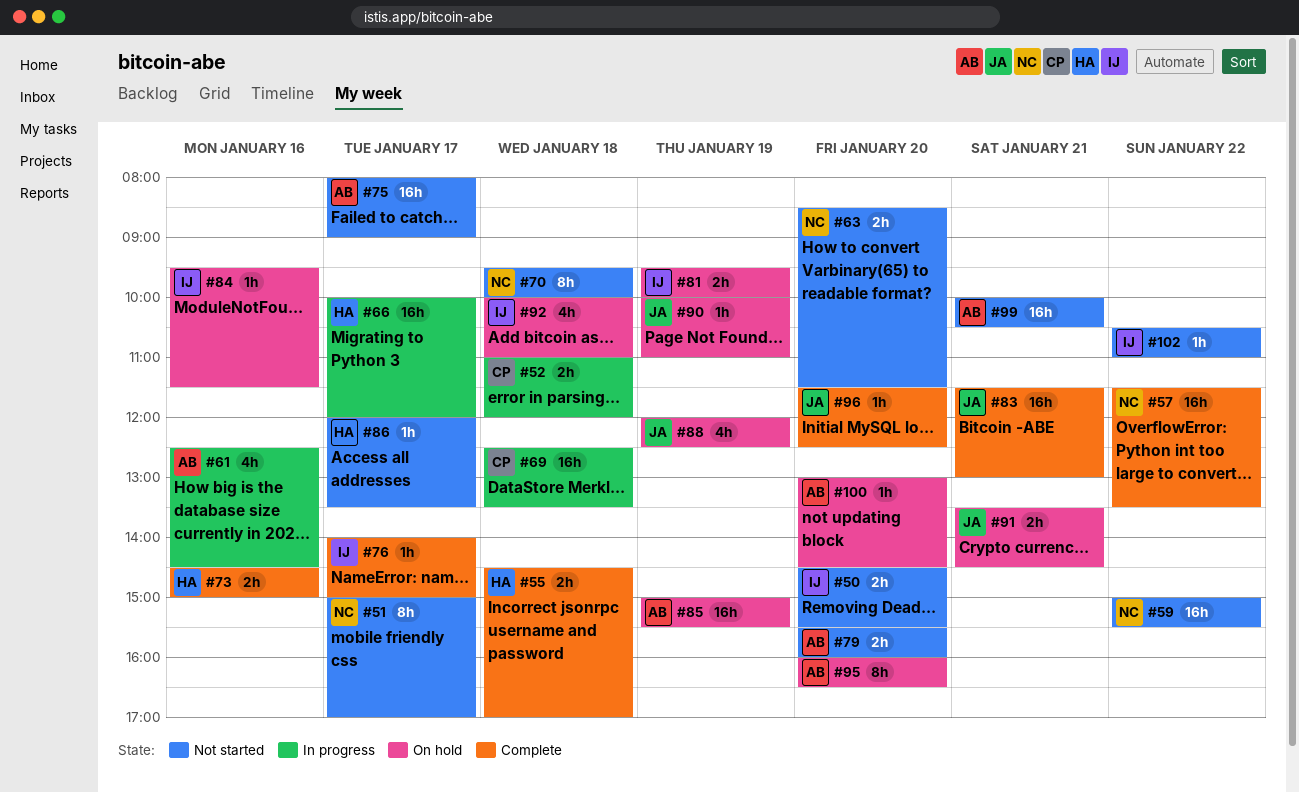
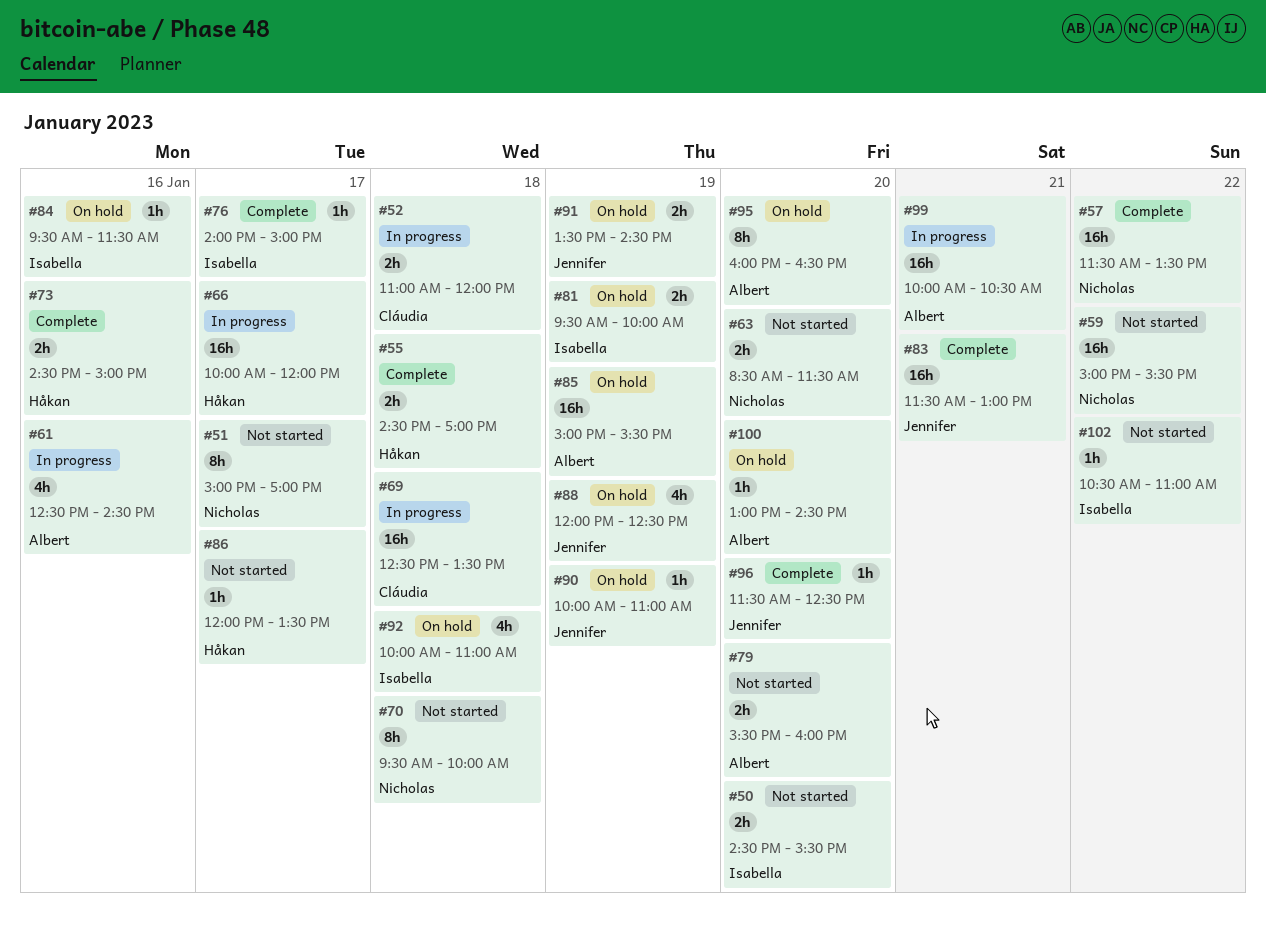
#75: present -> none
#91, day: Jan 21 -> Jan 19
#99, status: Not started -> In progress

